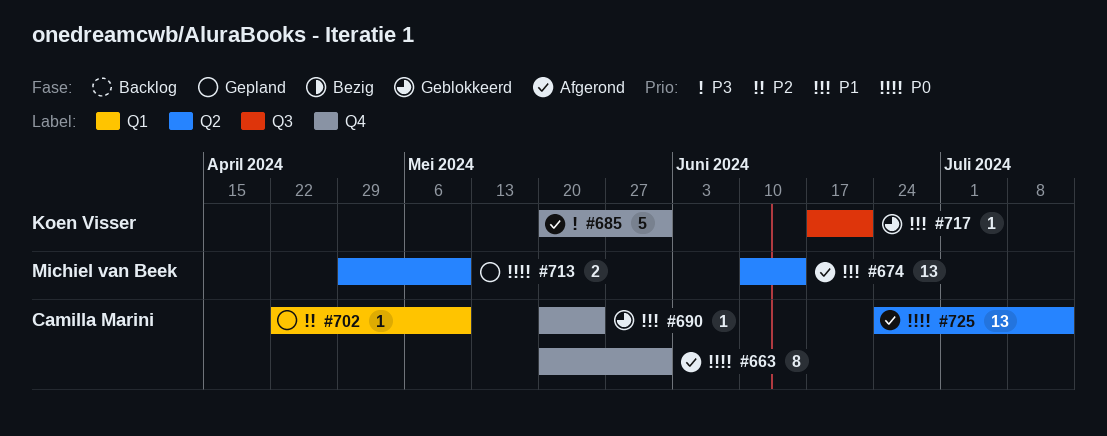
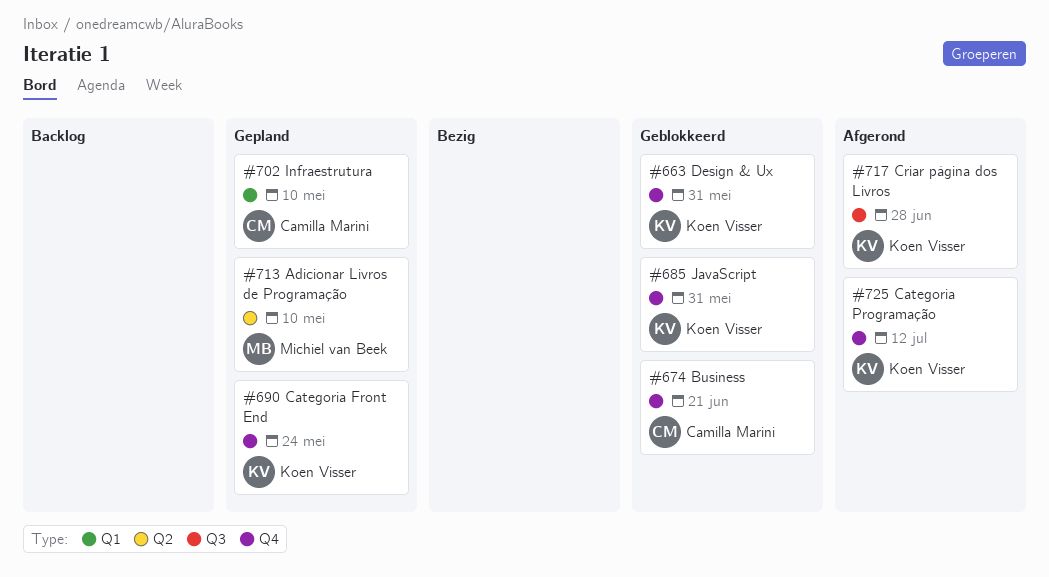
#663, status: Afgerond -> Geblokkeerd
#663, owner: Camilla Marini -> Koen Visser
#674, status: Afgerond -> Geblokkeerd
#674, owner: Michiel van Beek -> Camilla Marini
#674, label: Q2 -> Q4
#674, due: Jun 14 -> Jun 21
#685, status: Afgerond -> Geblokkeerd
#690, status: Geblokkeerd -> Gepland
#690, owner: Camilla Marini -> Koen Visser
#717, status: Geblokkeerd -> Afgerond
#717, due: Jun 21 -> Jun 28
#725, owner: Camilla Marini -> Koen Visser
#725, label: Q2 -> Q4

